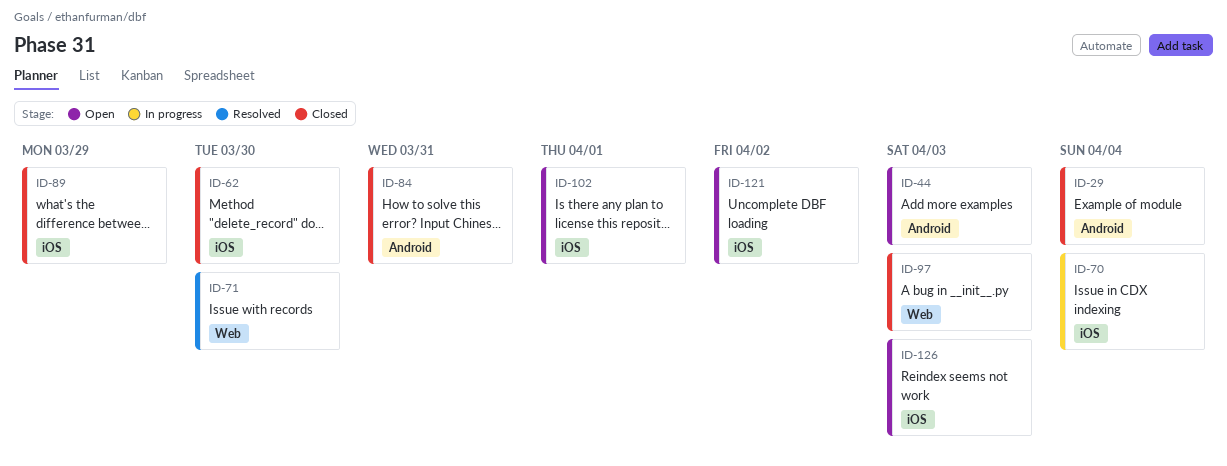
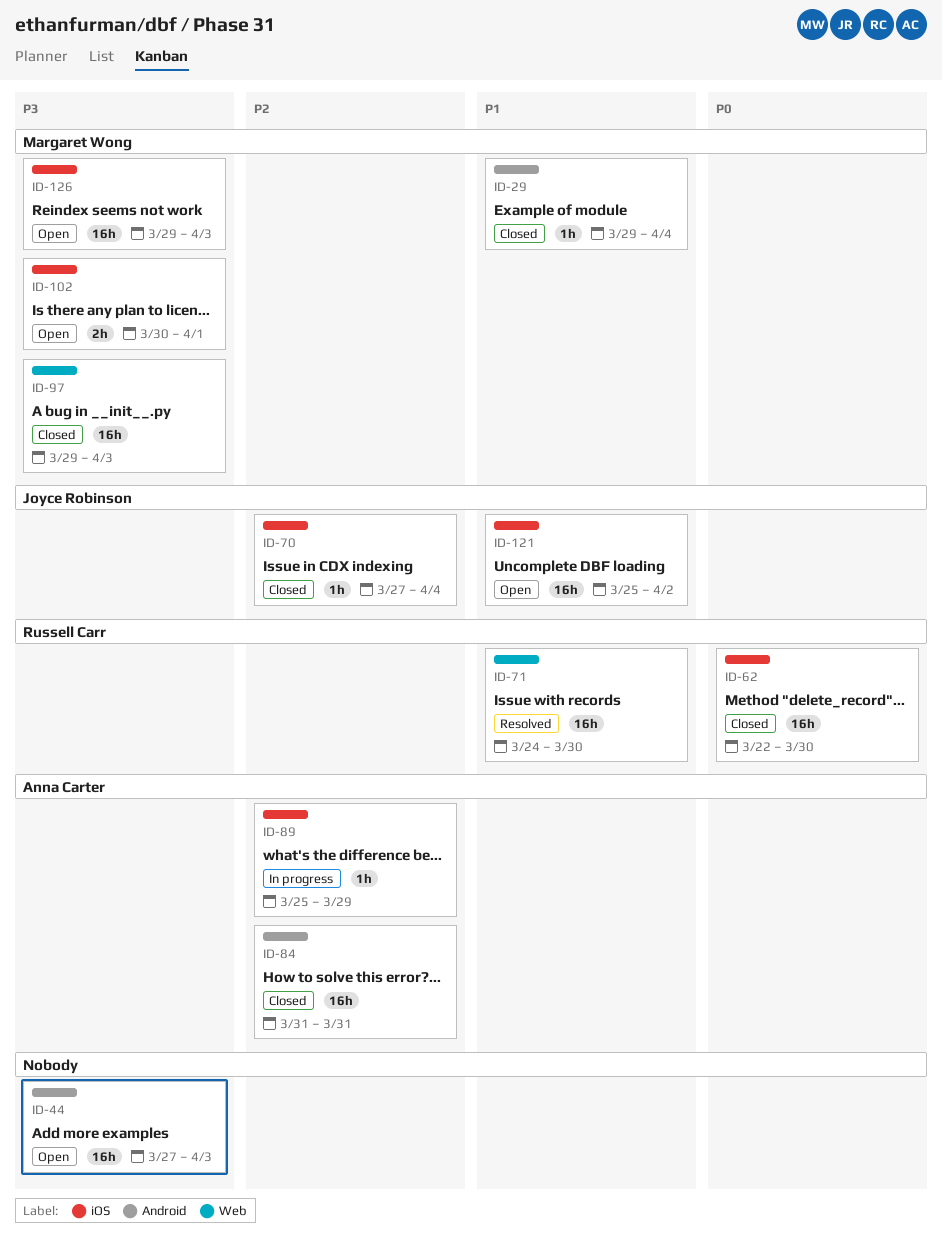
ID-70, status: In progress -> Closed
ID-89, status: Closed -> In progress

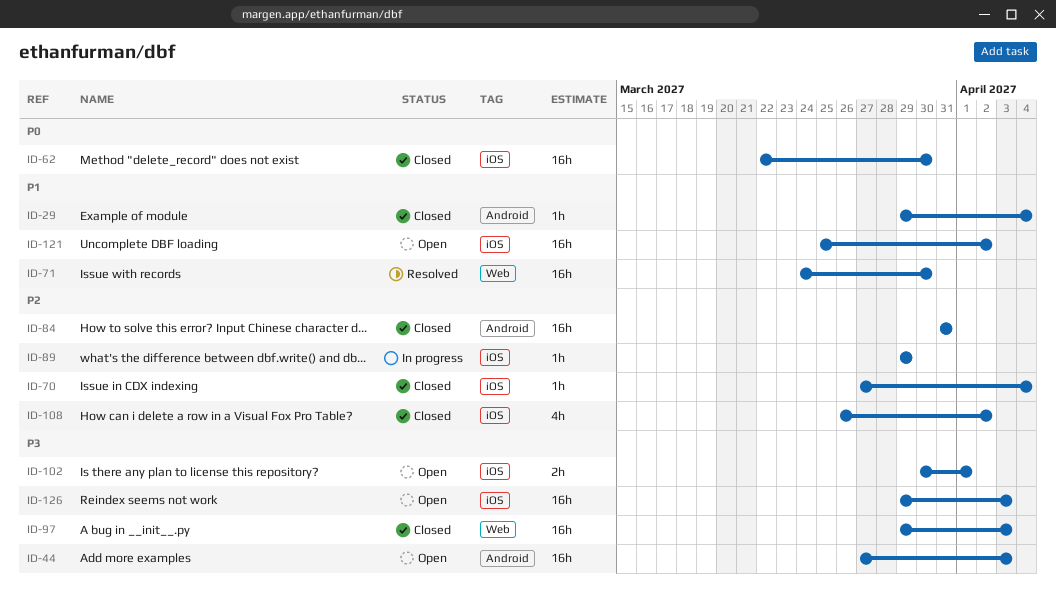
ID-89, start: Mar 25 -> Mar 29
ID-108: none -> present

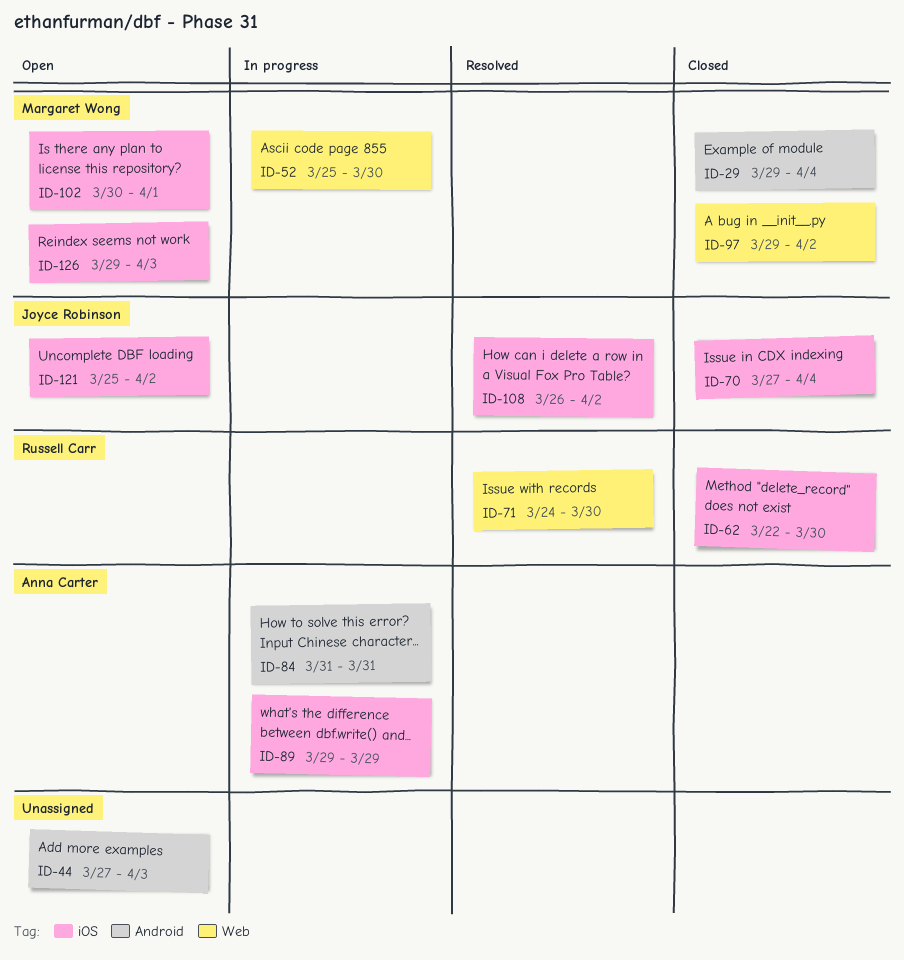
ID-52: none -> present
ID-84, status: Closed -> In progress
ID-97, due: Apr 3 -> Apr 2
ID-108, status: Closed -> Resolved

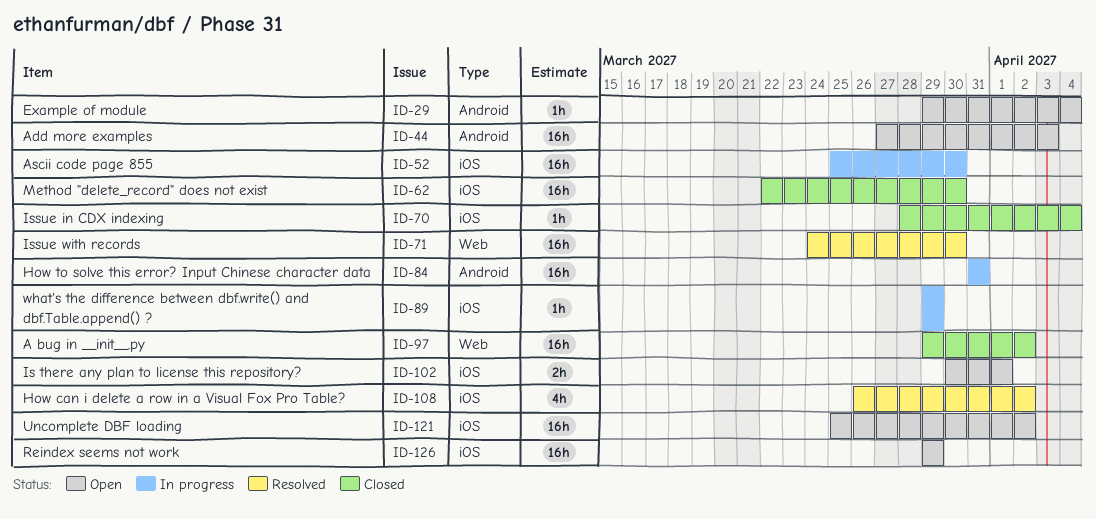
ID-29, status: Closed -> Open
ID-52, label: Web -> iOS
ID-70, start: Mar 27 -> Mar 28
ID-126, due: Apr 3 -> Mar 29

